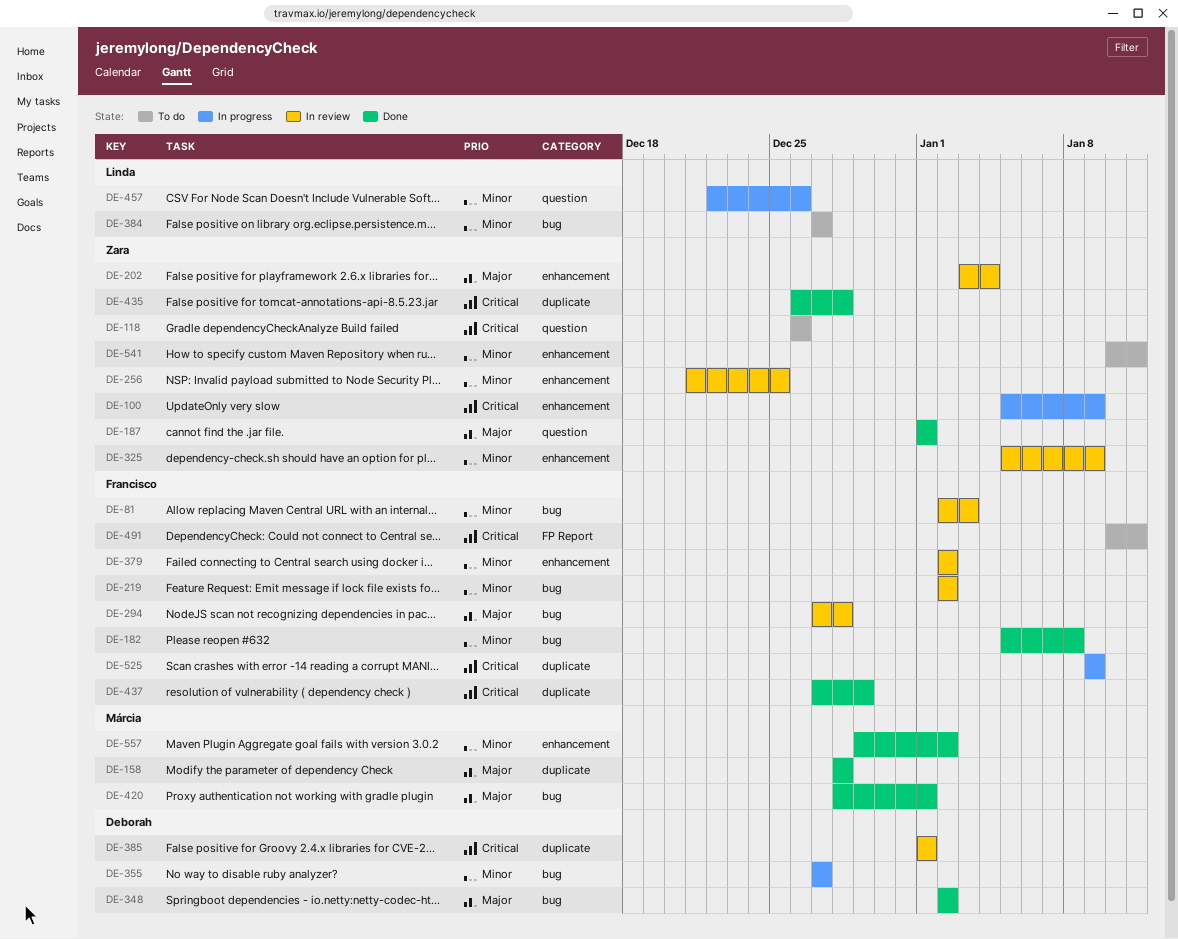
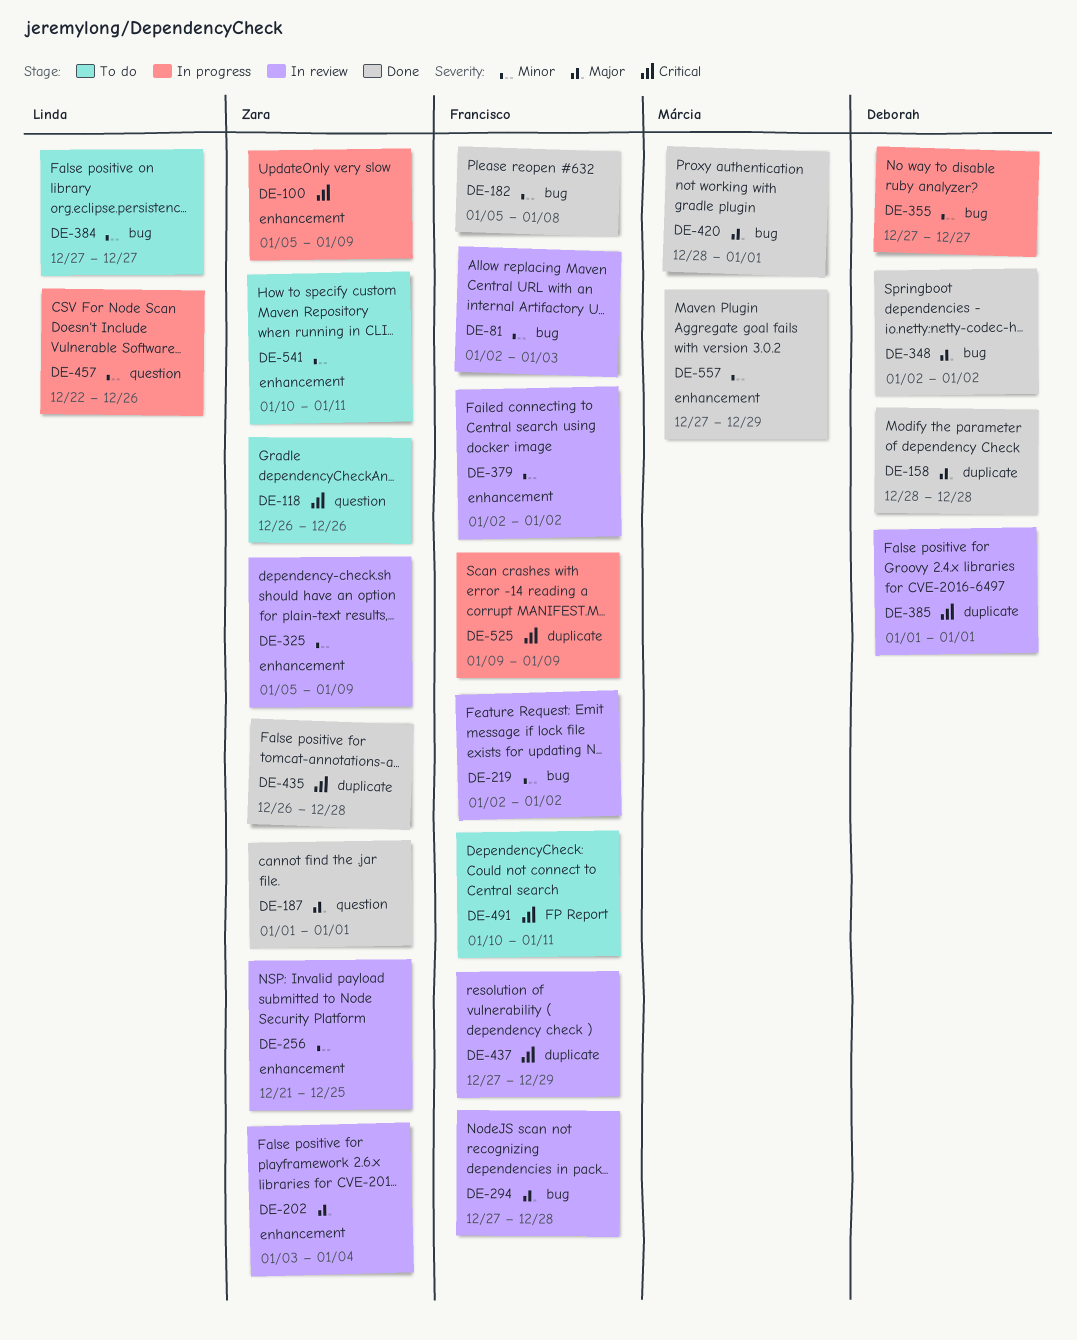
DE-158, owner: Márcia -> Deborah
DE-437, status: Done -> In review
DE-557, start: Dec 29 -> Dec 27
DE-557, due: Jan 2 -> Dec 29

